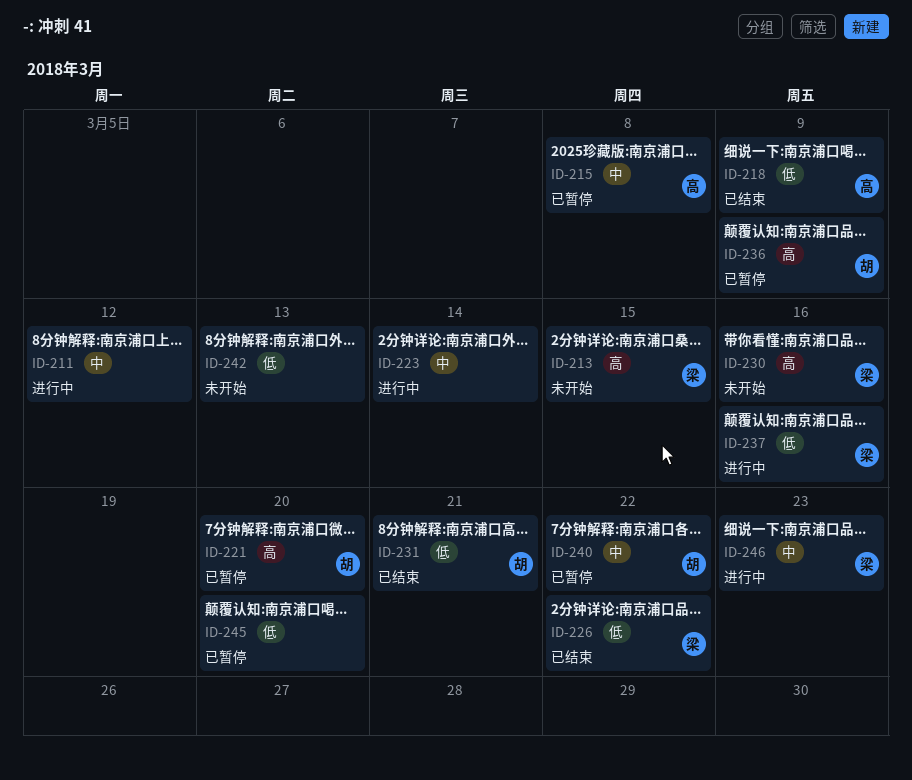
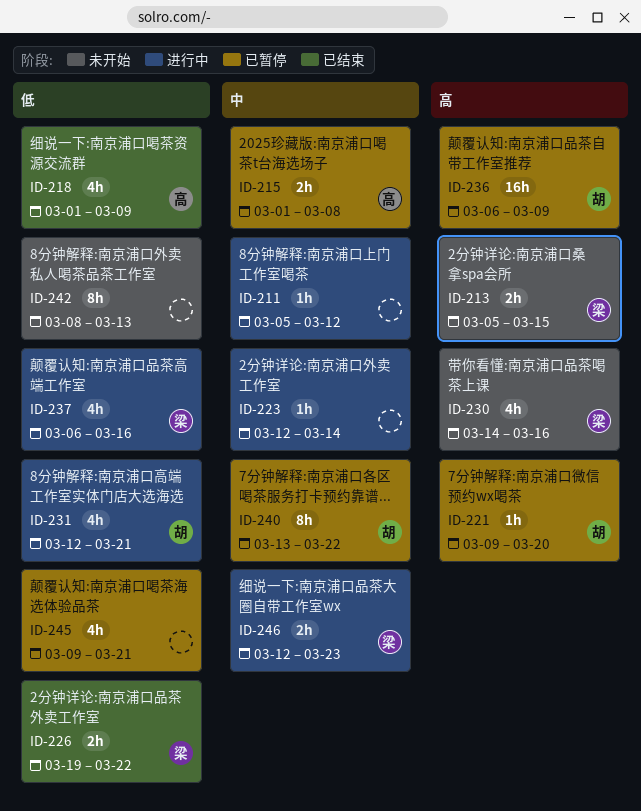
ID-231, status: 已结束 -> 进行中
ID-245, due: Mar 20 -> Mar 21

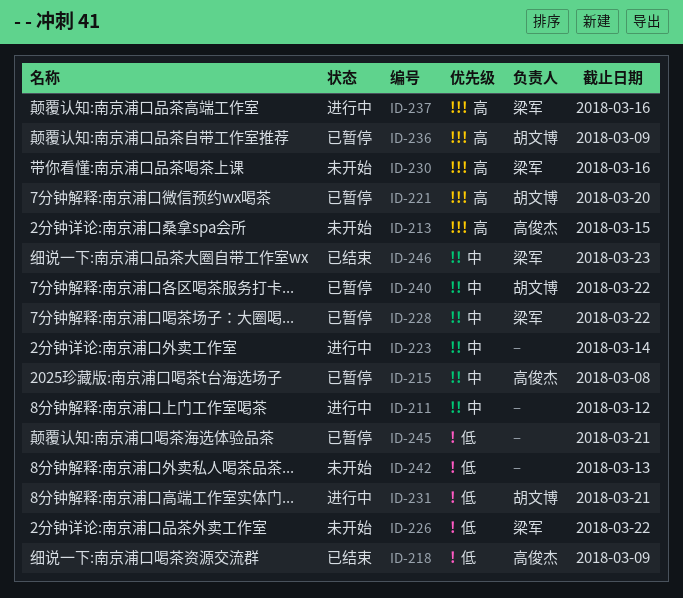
ID-213, owner: 梁军 -> 高俊杰
ID-226, status: 已结束 -> 未开始
ID-228: none -> present
ID-237, priority: 低 -> 高
ID-246, status: 进行中 -> 已结束

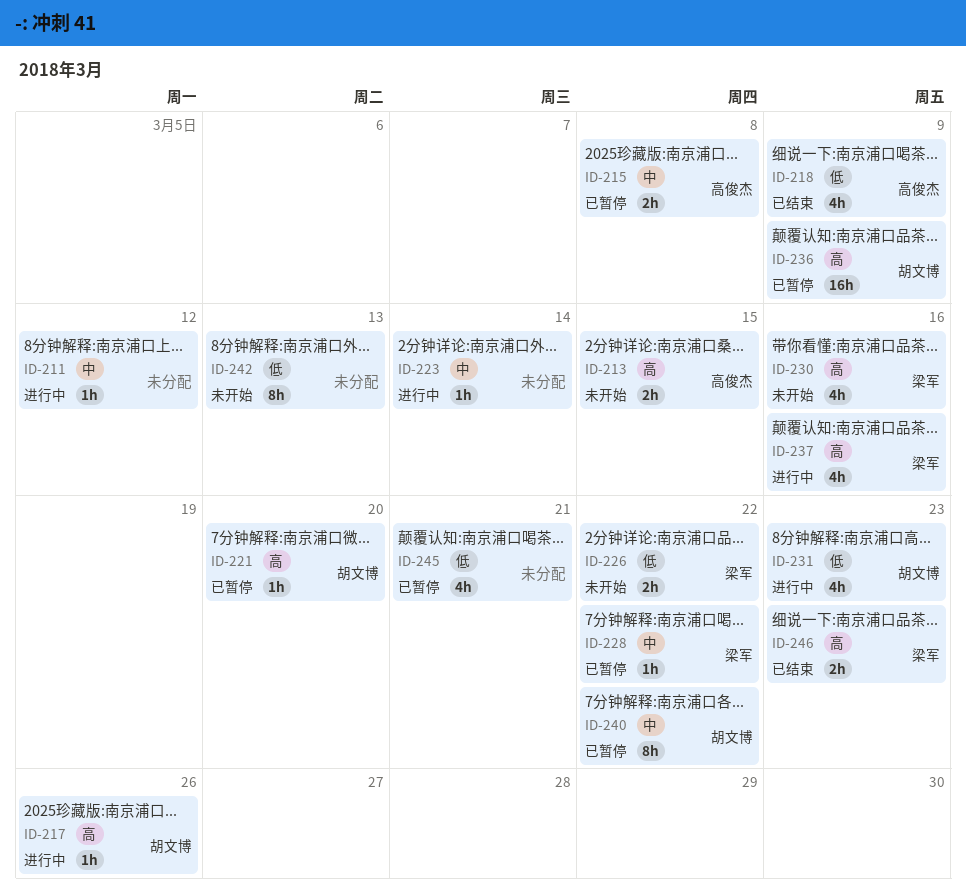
ID-217: none -> present
ID-231, due: Mar 21 -> Mar 23
ID-246, priority: 中 -> 高

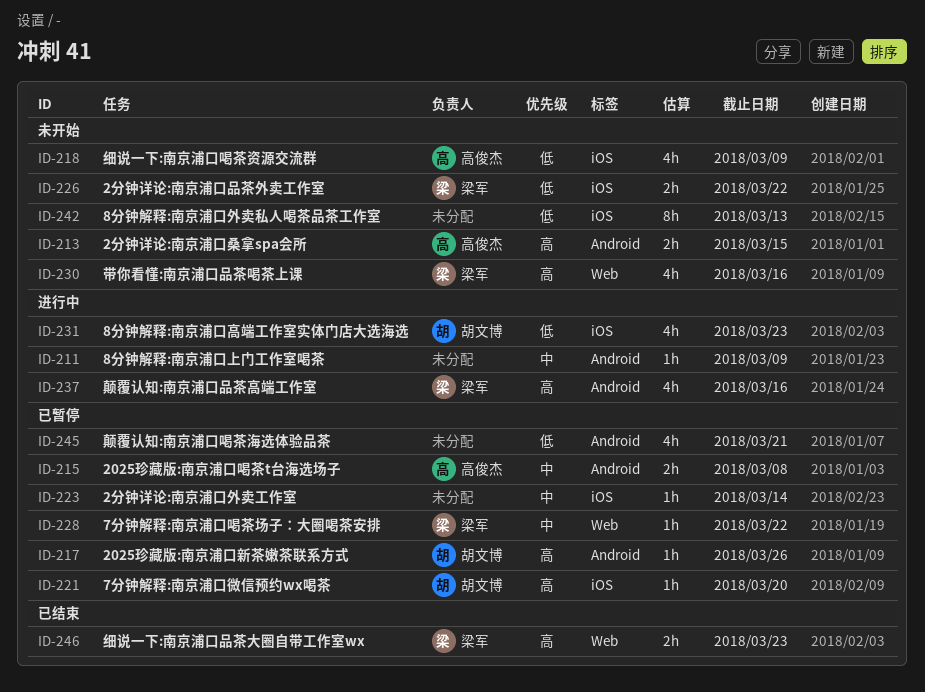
ID-211, due: Mar 12 -> Mar 9
ID-217, status: 进行中 -> 已暂停
ID-218, status: 已结束 -> 未开始
ID-223, status: 进行中 -> 已暂停
ID-236: present -> none
ID-240: present -> none

